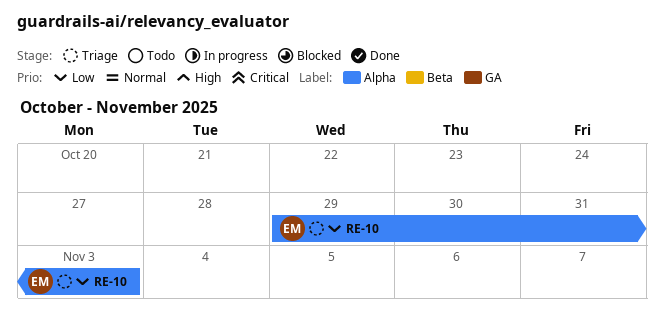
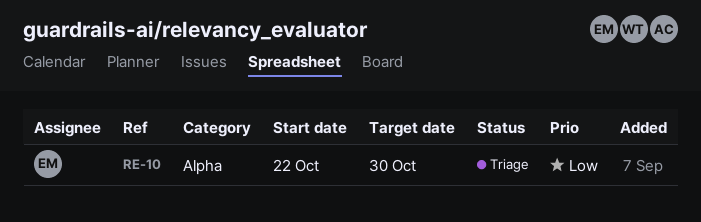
RE-10, start: Oct 29 -> Oct 22
RE-10, due: Nov 3 -> Oct 30

